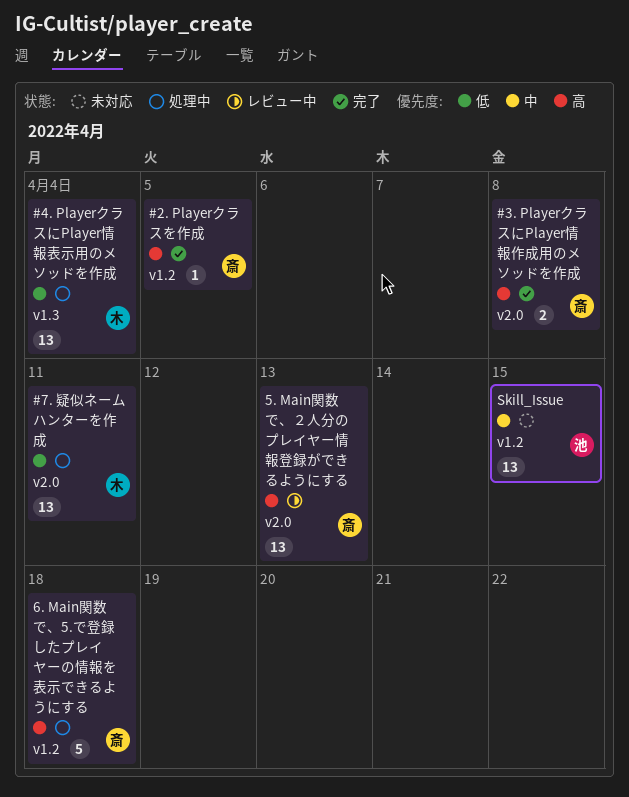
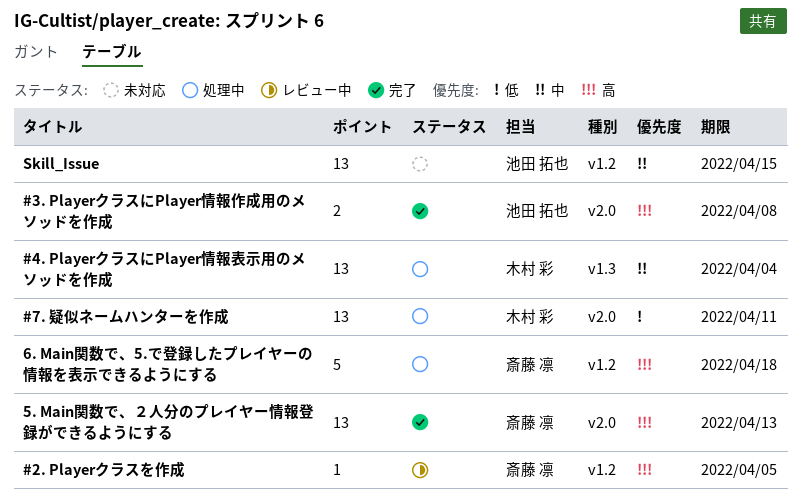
#2. Playerクラスを作成, status: 完了 -> レビュー中
#3. PlayerクラスにPlayer情報作成用のメソッドを作成, owner: 斎藤 凛 -> 池田 拓也
#4. PlayerクラスにPlayer情報表示用のメソッドを作成, priority: 低 -> 中
5. Main関数で、２人分のプレイヤー情報登録ができるようにする, status: レビュー中 -> 完了

